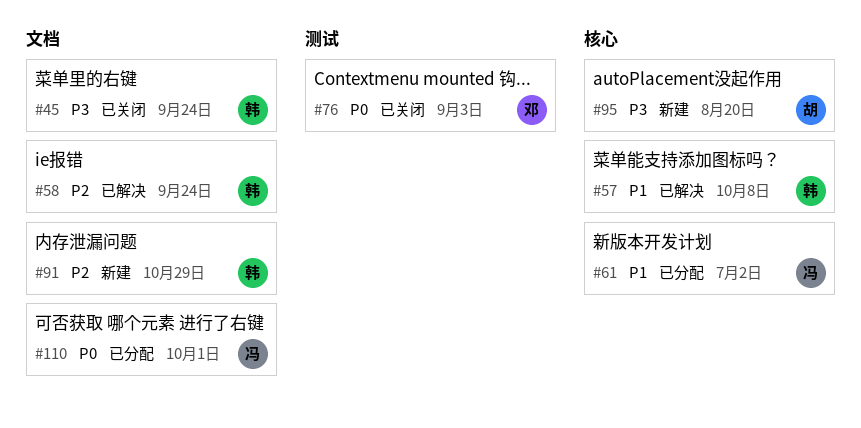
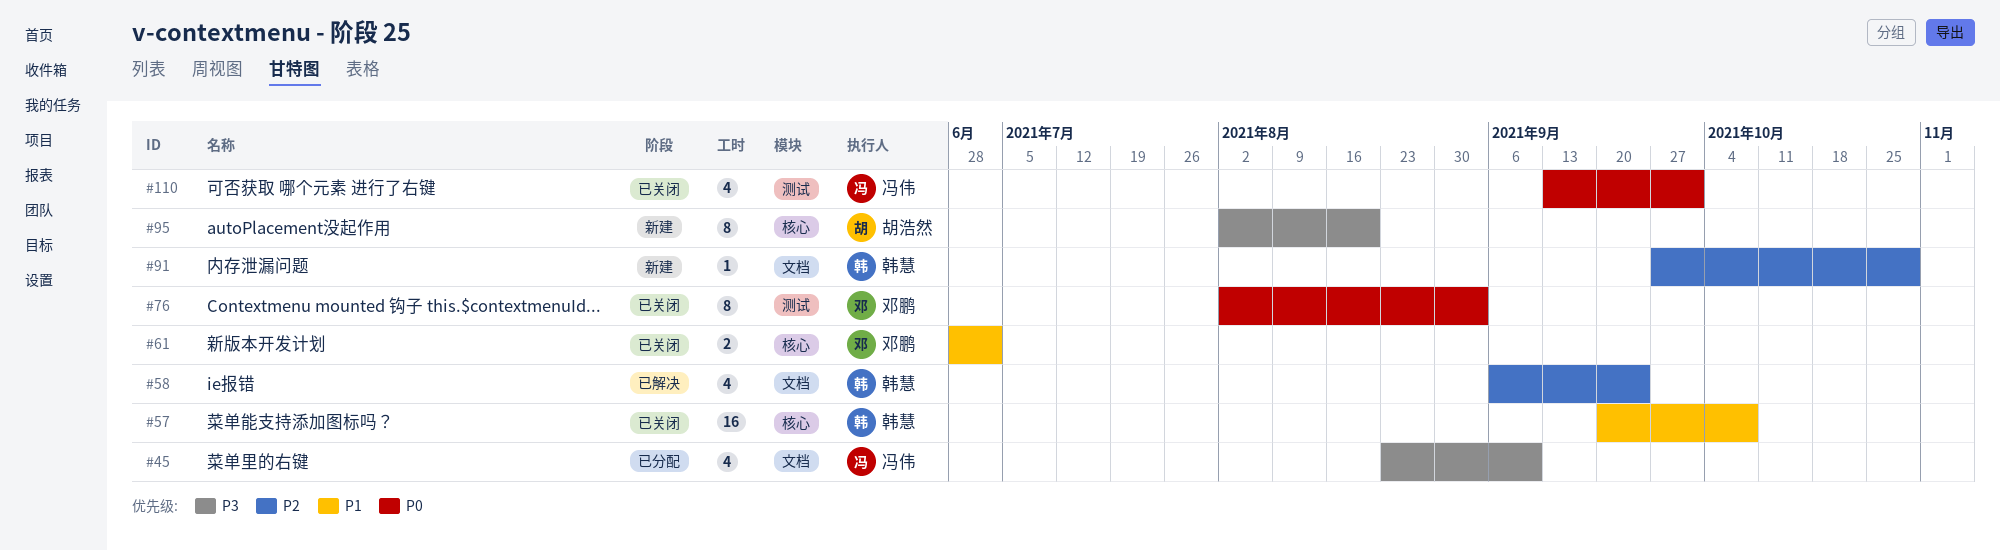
#45, status: 已关闭 -> 已分配
#45, owner: 韩慧 -> 冯伟
#45, due: Sep 24 -> Sep 10
#57, status: 已解决 -> 已关闭
#61, status: 已分配 -> 已关闭
#61, owner: 冯伟 -> 邓鹏
#110, status: 已分配 -> 已关闭
#110, label: 文档 -> 测试

